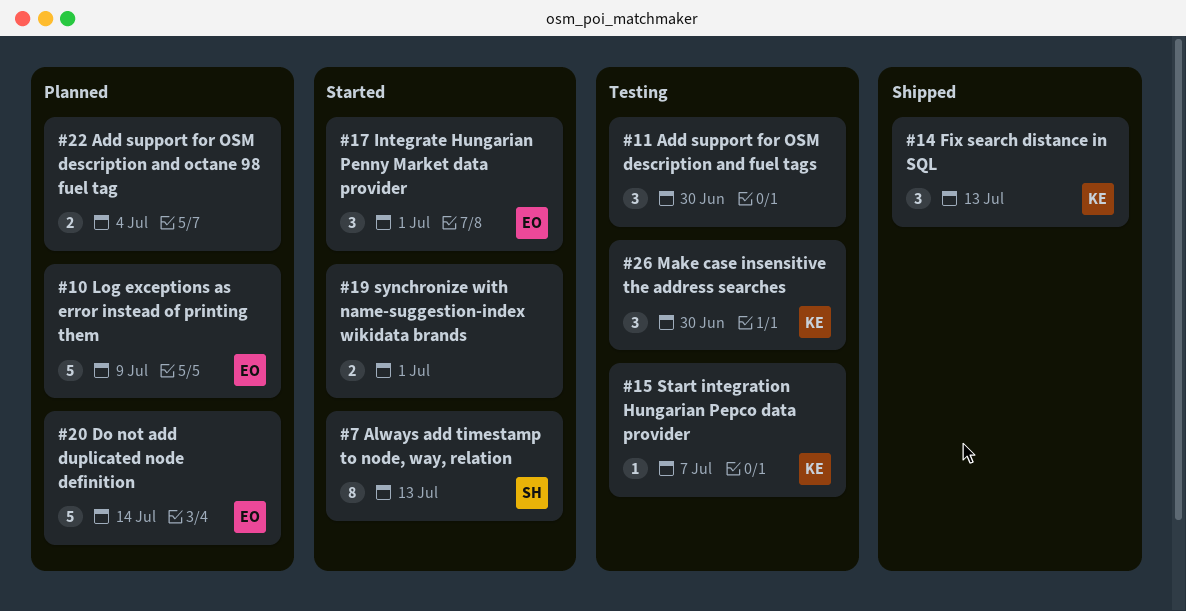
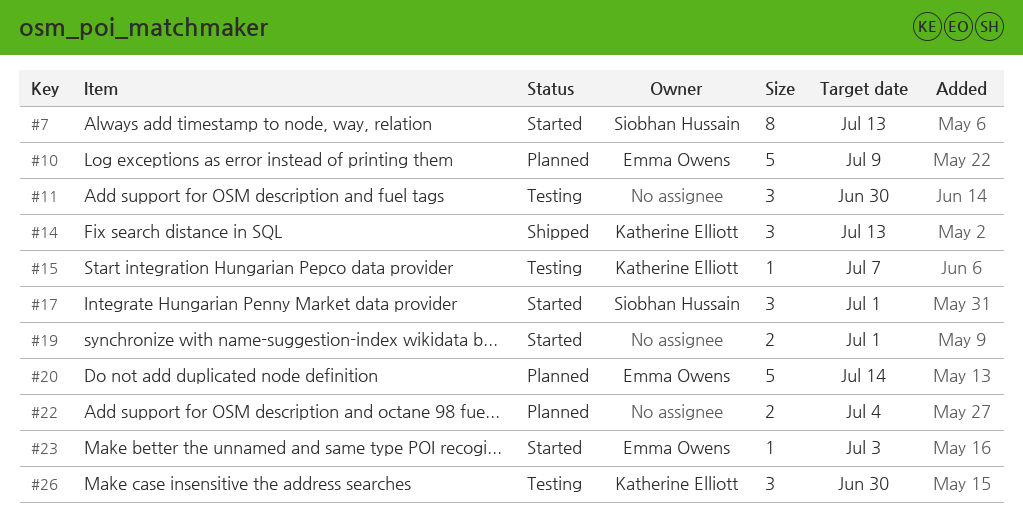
#17, owner: Emma Owens -> Siobhan Hussain
#23: none -> present

